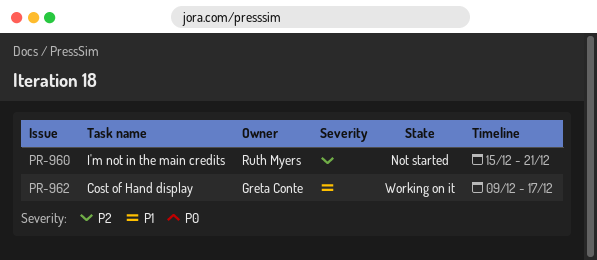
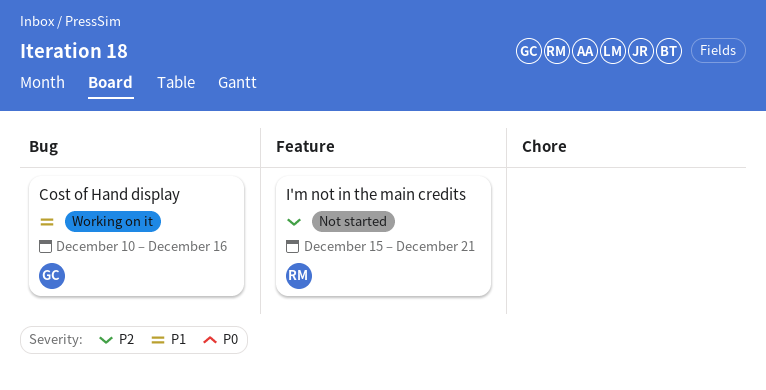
Cost of Hand display, start: Dec 9 -> Dec 10
Cost of Hand display, due: Dec 17 -> Dec 16

